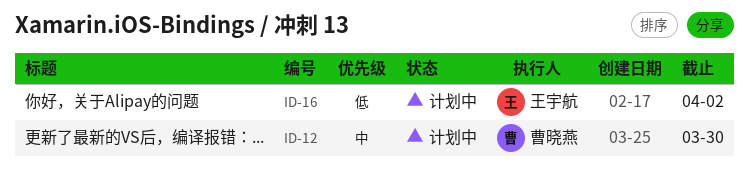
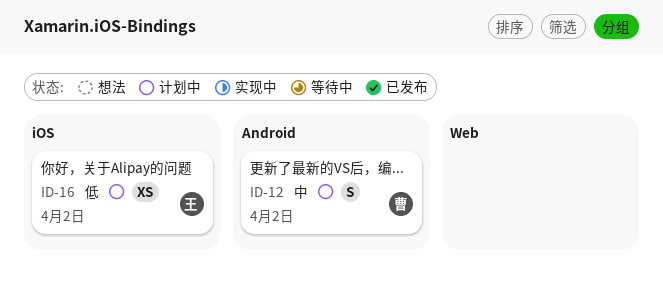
ID-12, due: Mar 30 -> Apr 2

